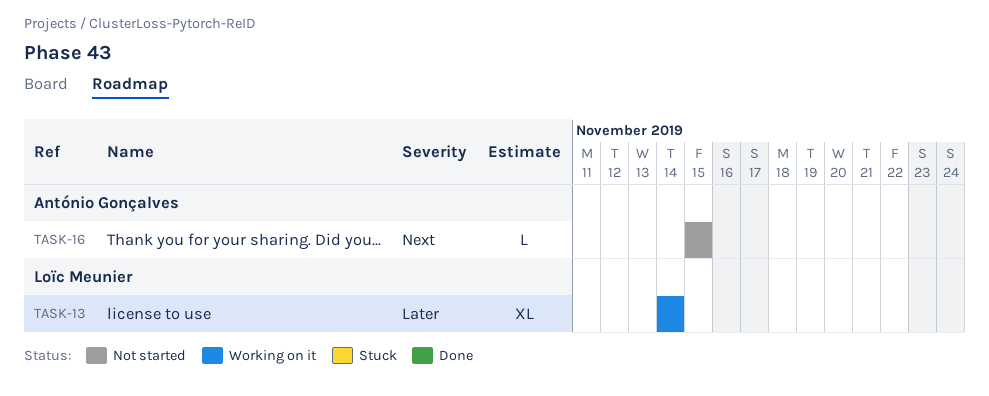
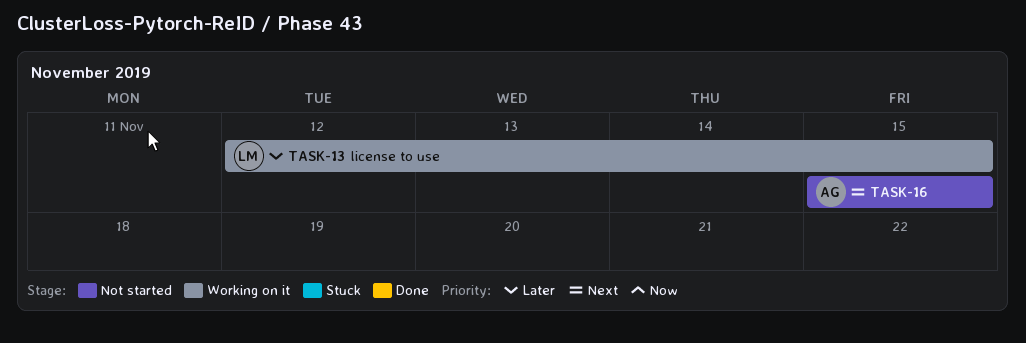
TASK-13, start: Nov 14 -> Nov 12
TASK-13, due: Nov 14 -> Nov 15

